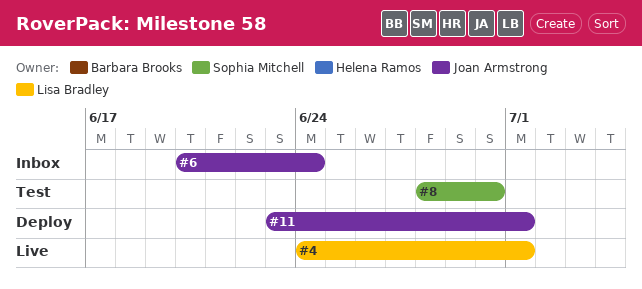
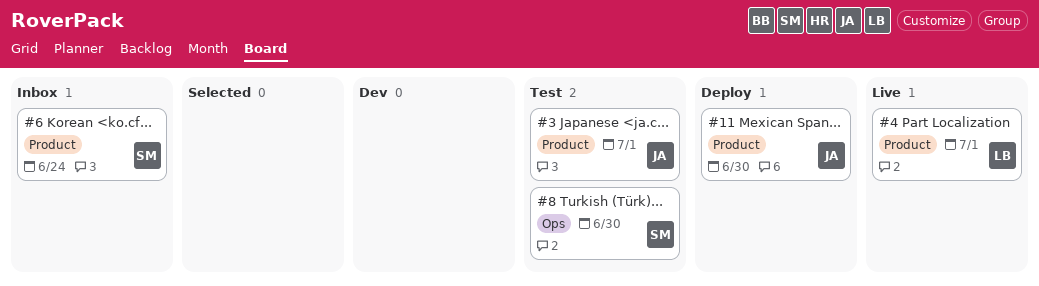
#3: none -> present
#6, owner: Joan Armstrong -> Sophia Mitchell
#11, due: Jul 1 -> Jun 30

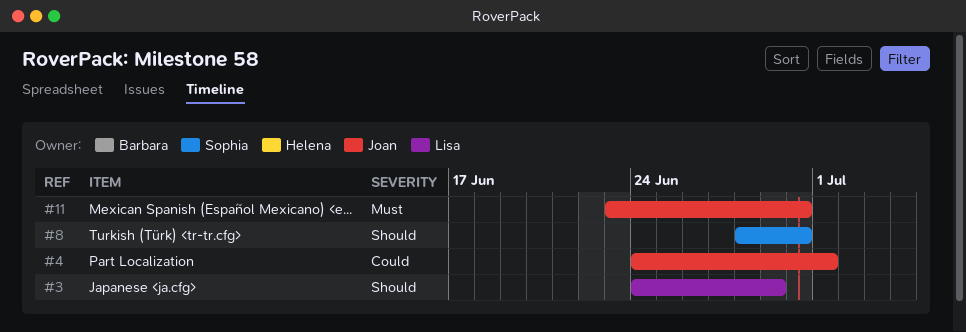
#3, owner: Joan -> Lisa
#3, due: Jul 1 -> Jun 29
#4, owner: Lisa -> Joan
#6: present -> none

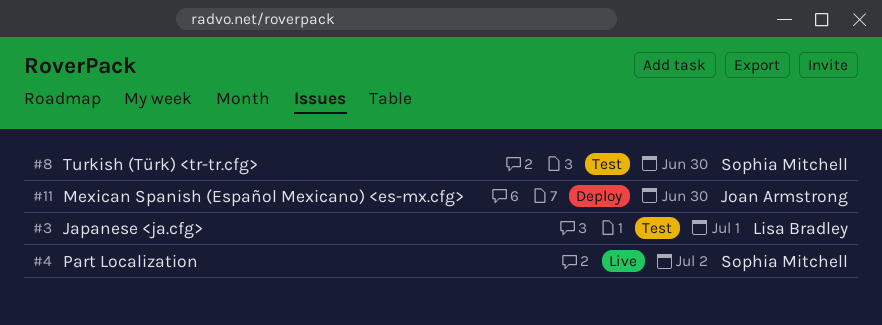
#3, due: Jun 29 -> Jul 1
#4, owner: Joan Armstrong -> Sophia Mitchell
#4, due: Jul 1 -> Jul 2

